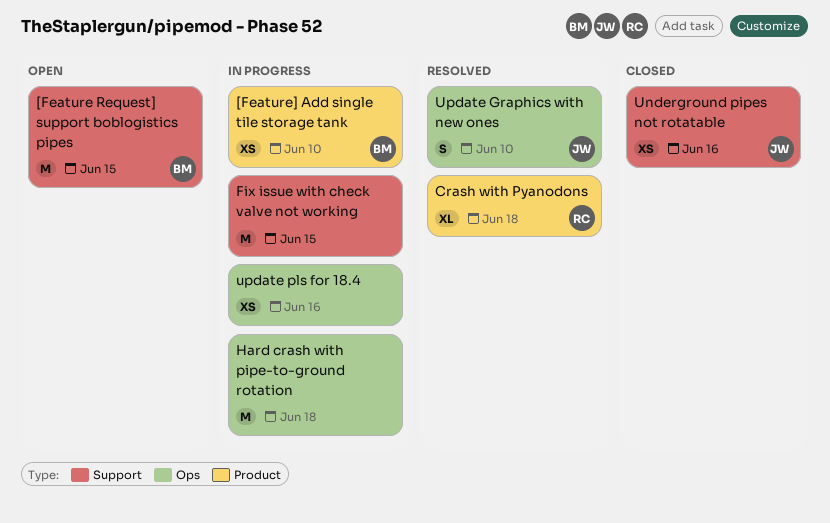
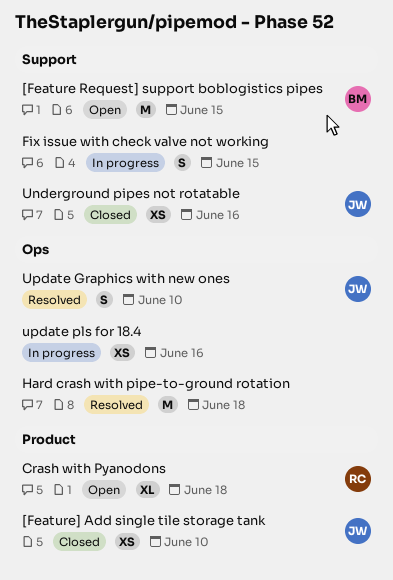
[Feature] Add single tile storage tank, status: In progress -> Closed
[Feature] Add single tile storage tank, owner: BM -> JW
Crash with Pyanodons, status: Resolved -> Open
Fix issue with check valve not working, estimate: M -> S
Hard crash with pipe-to-ground rotation, status: In progress -> Resolved

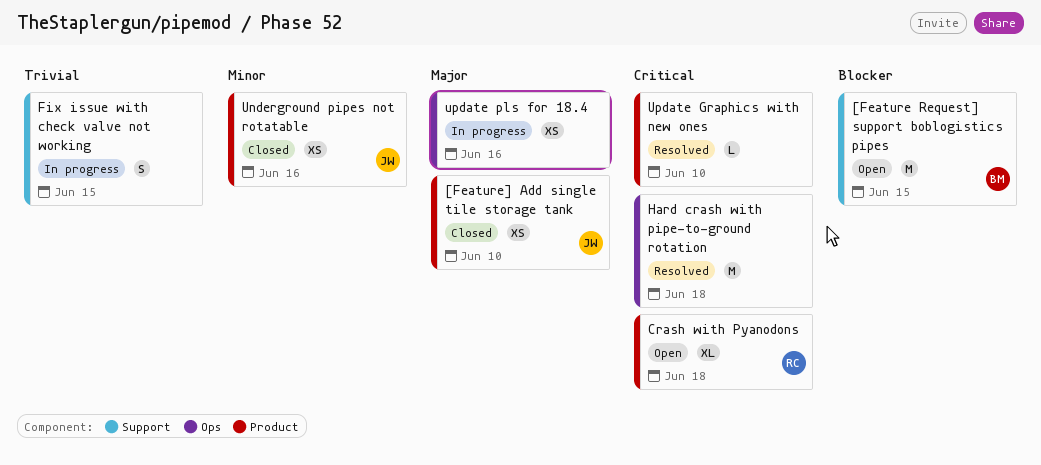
Underground pipes not rotatable, label: Support -> Product
Update Graphics with new ones, owner: JW -> none
Update Graphics with new ones, label: Ops -> Product
Update Graphics with new ones, estimate: S -> L

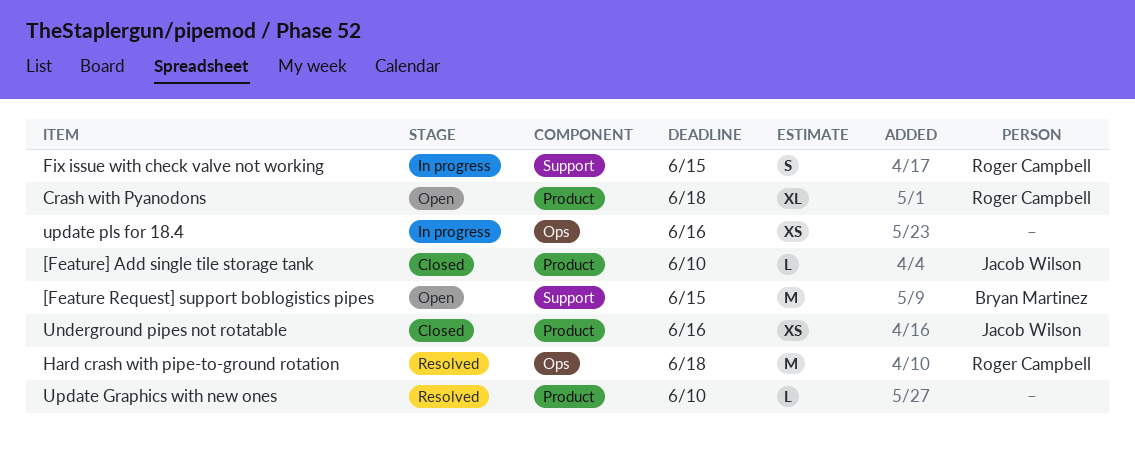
[Feature] Add single tile storage tank, estimate: XS -> L
Fix issue with check valve not working, owner: none -> Roger Campbell
Hard crash with pipe-to-ground rotation, owner: none -> Roger Campbell

